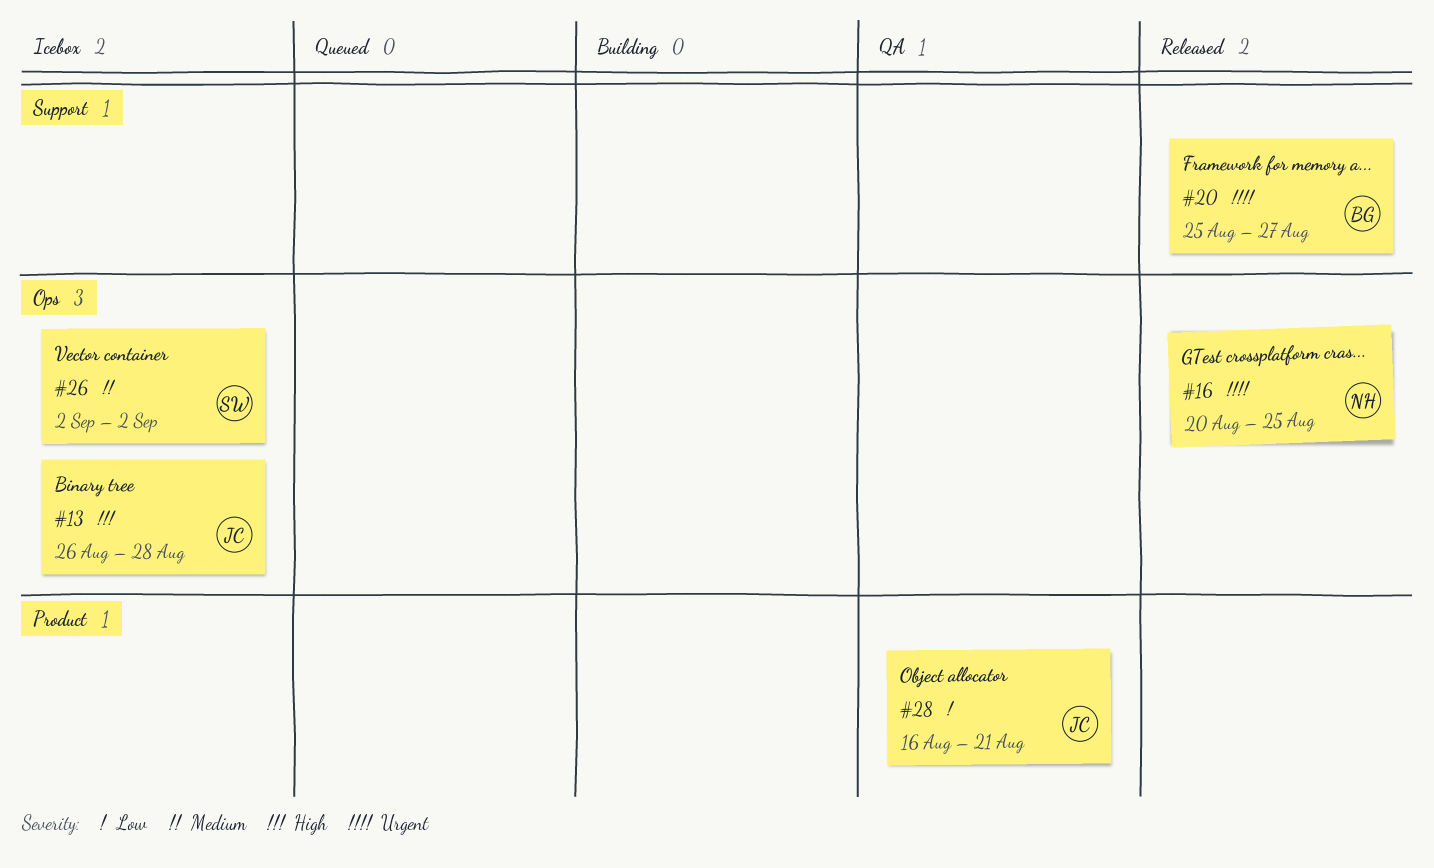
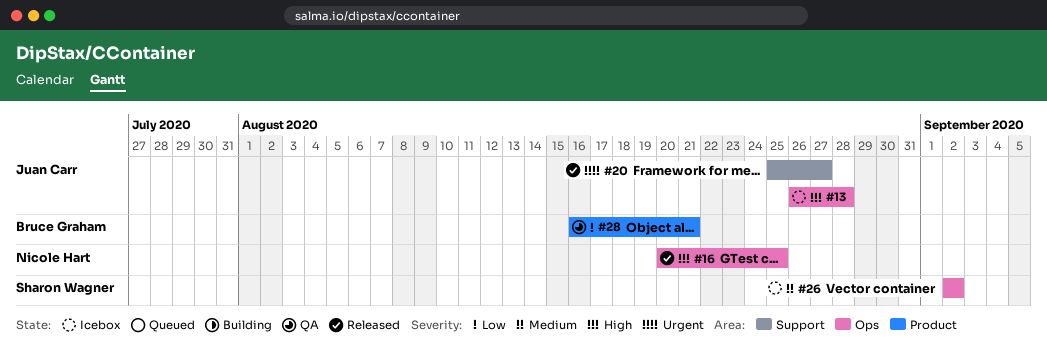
#16, priority: Urgent -> High
#20, owner: Bruce Graham -> Juan Carr
#28, owner: Juan Carr -> Bruce Graham

